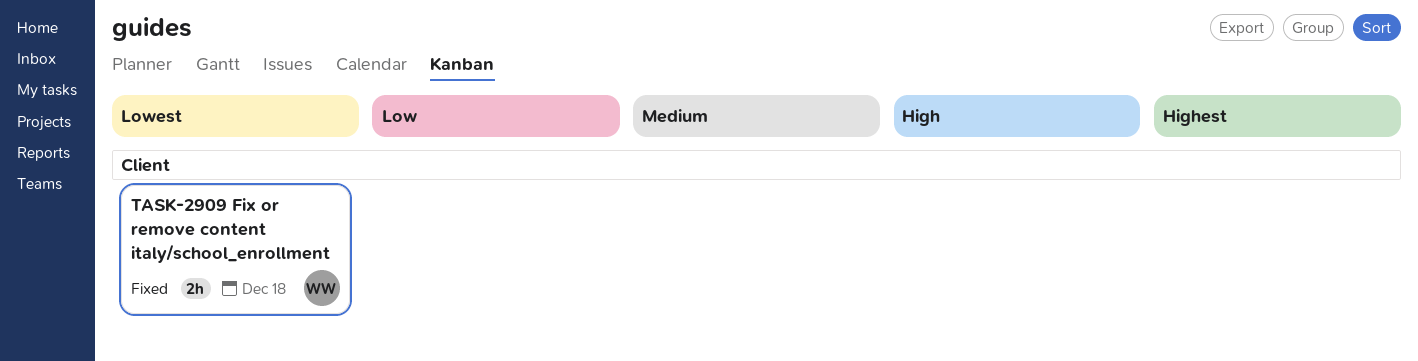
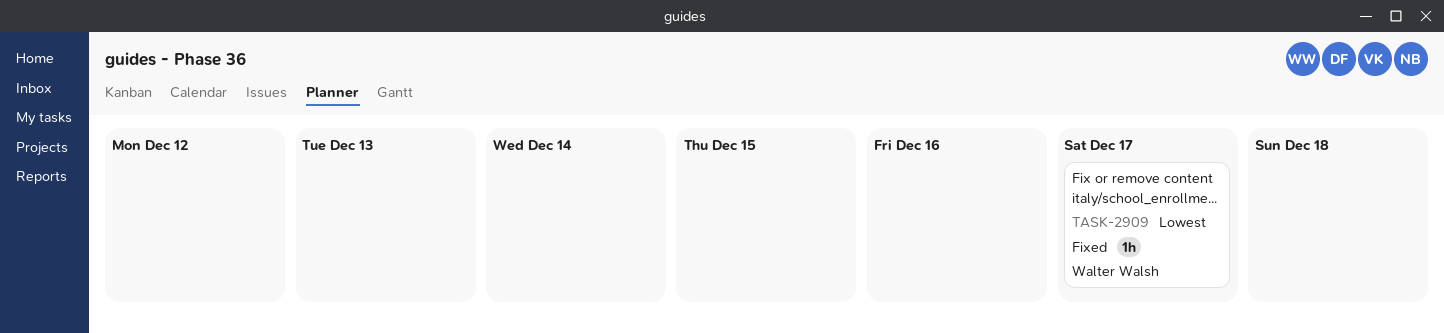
TASK-2909, estimate: 2h -> 1h
TASK-2909, due: Dec 18 -> Dec 17

